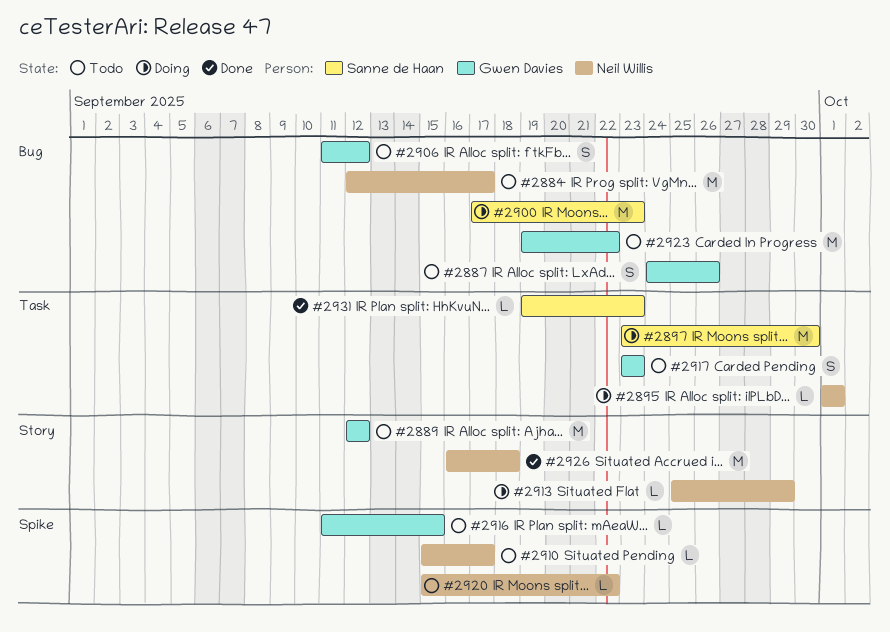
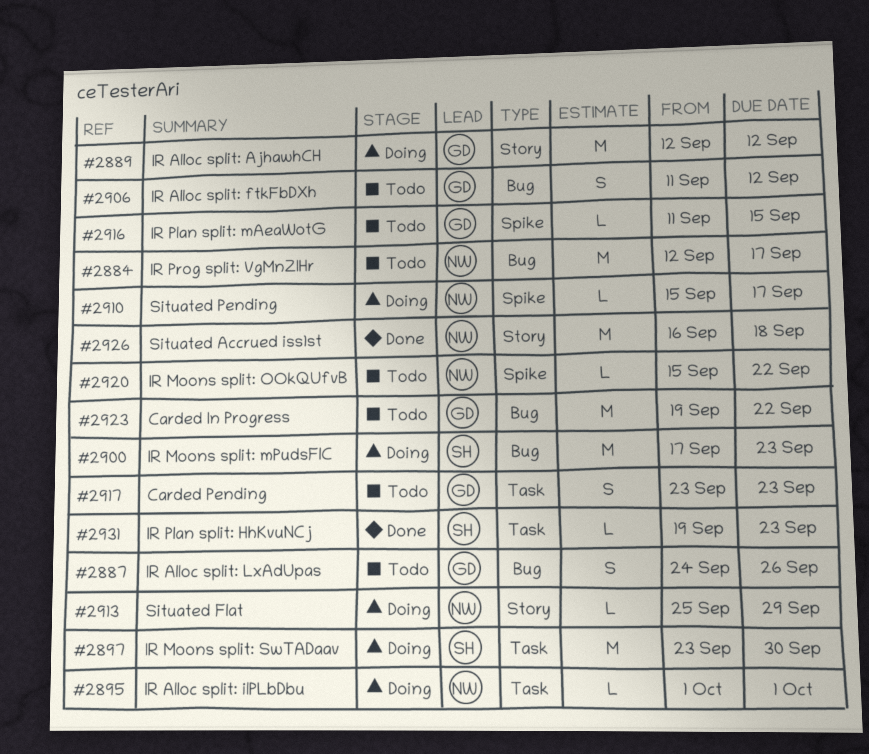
#2889, status: Todo -> Doing
#2910, status: Todo -> Doing

